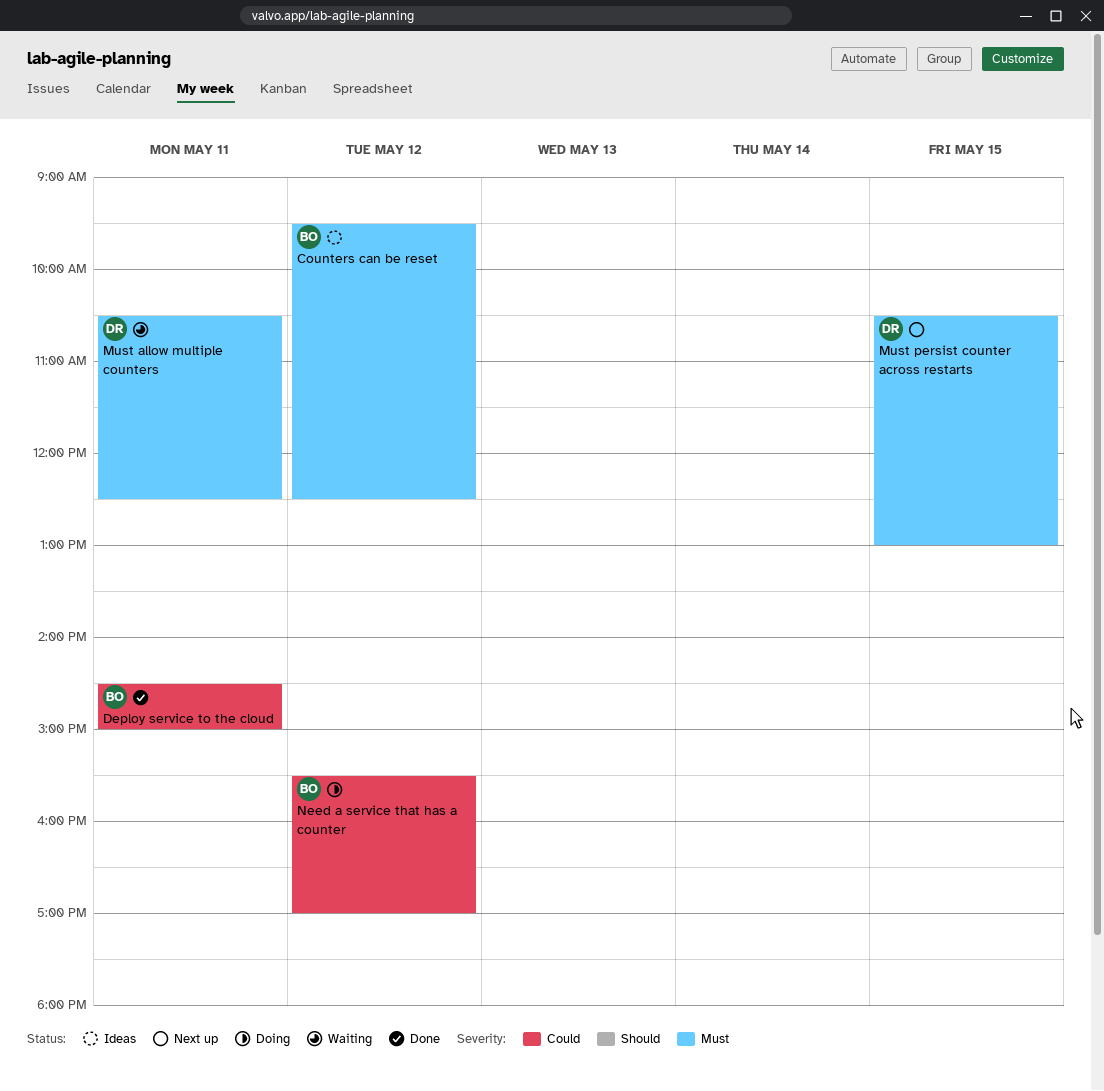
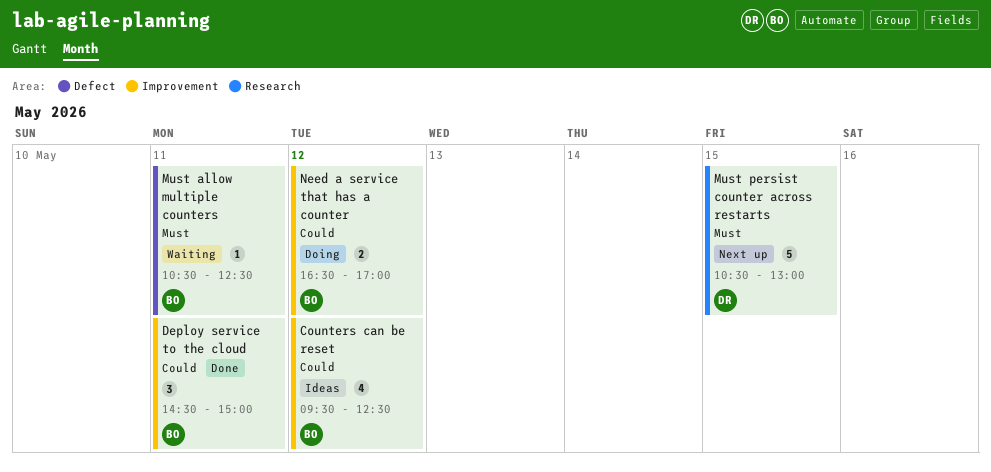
Counters can be reset, priority: Must -> Could
Must allow multiple counters, owner: DR -> BO
Need a service that has a counter, begins: 15:30 -> 16:30

